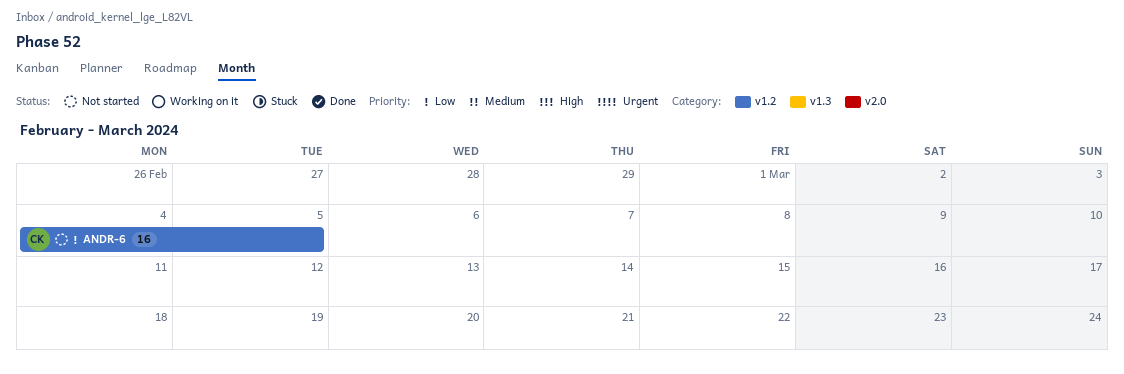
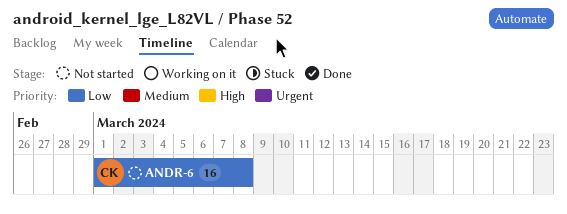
ANDR-6, start: Mar 4 -> Mar 1
ANDR-6, due: Mar 5 -> Mar 8

